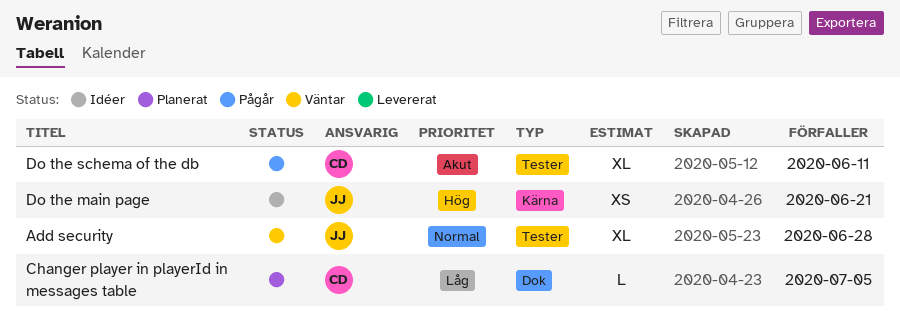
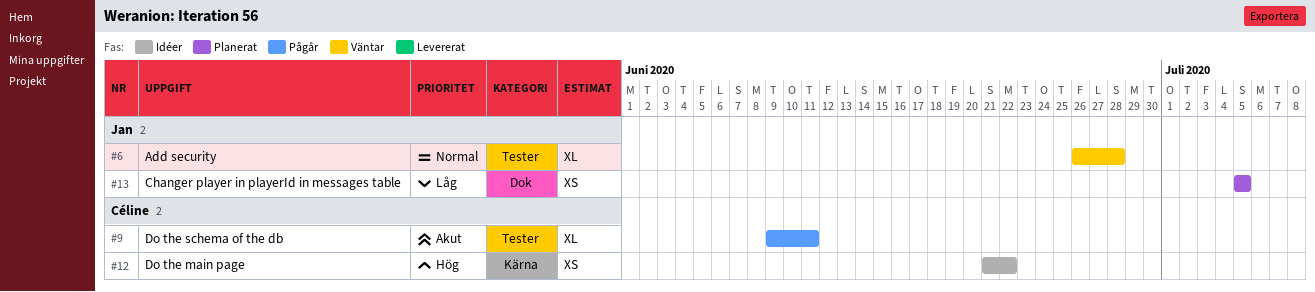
Changer player in playerId in messages table, owner: Céline -> Jan
Changer player in playerId in messages table, estimate: L -> XS
Do the main page, owner: Jan -> Céline
Do the main page, due: Jun 21 -> Jun 22

